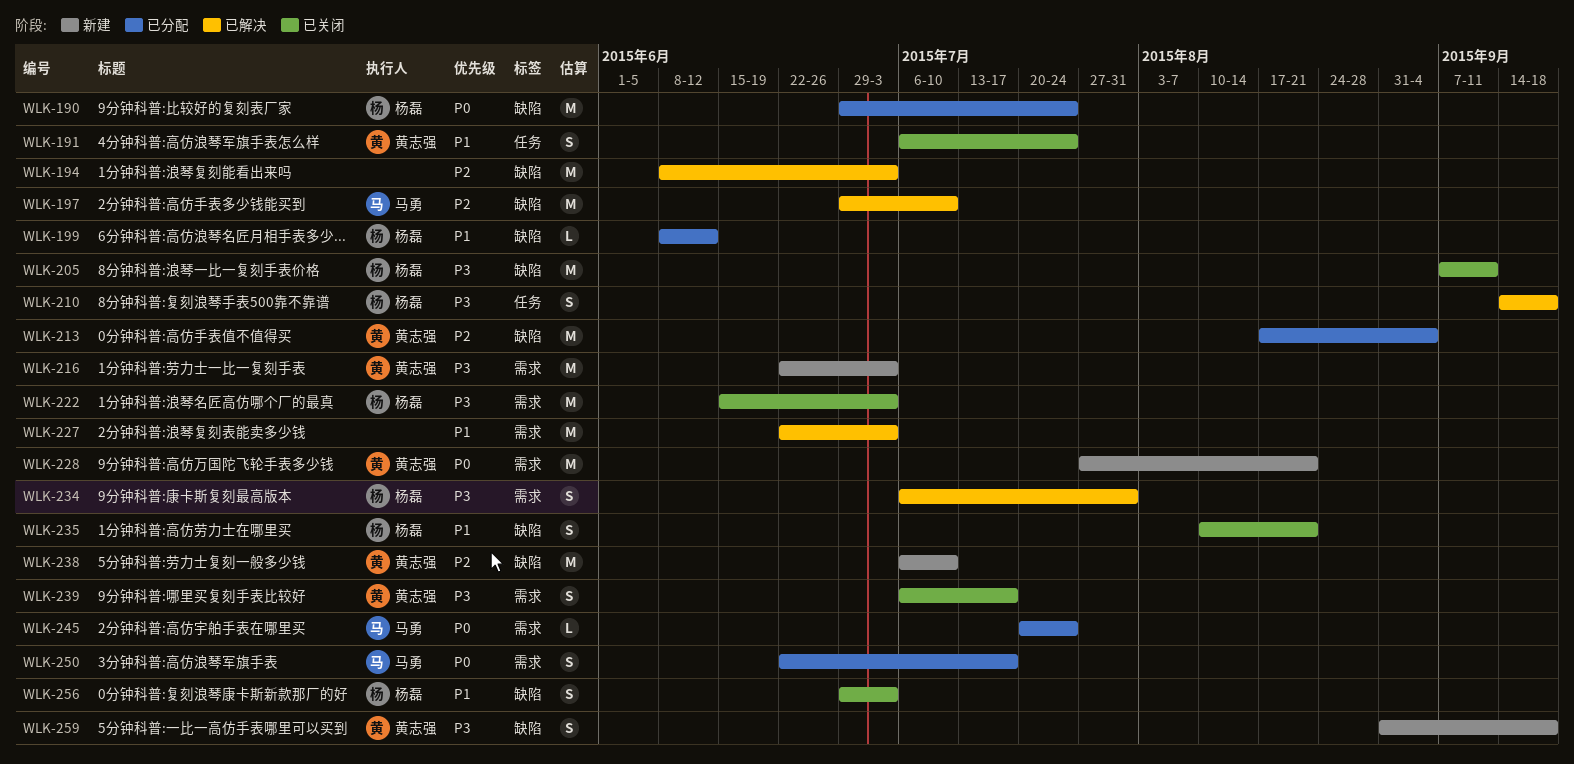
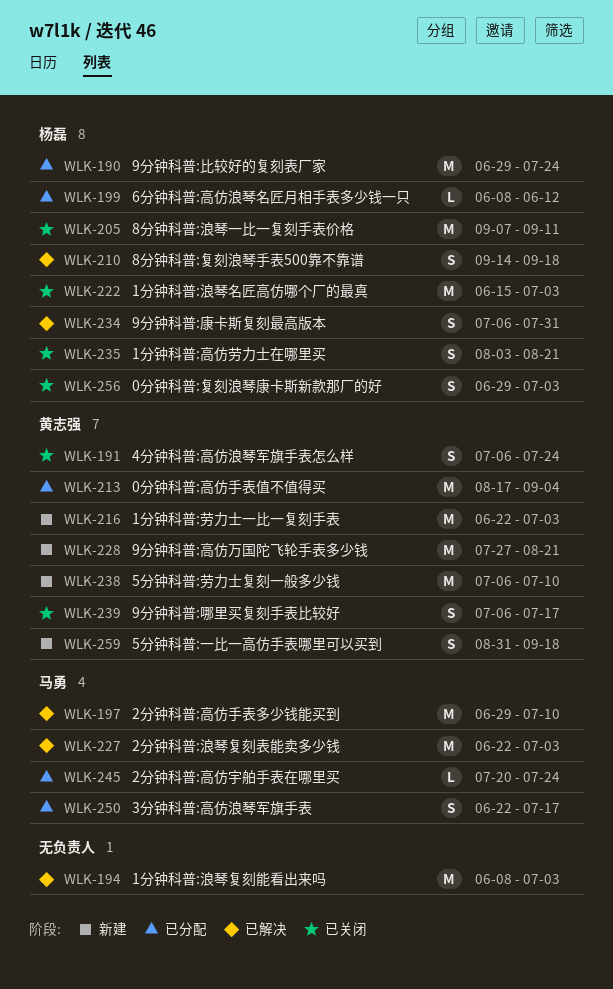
WLK-227, owner: none -> 马勇
WLK-235, start: Aug 10 -> Aug 3

